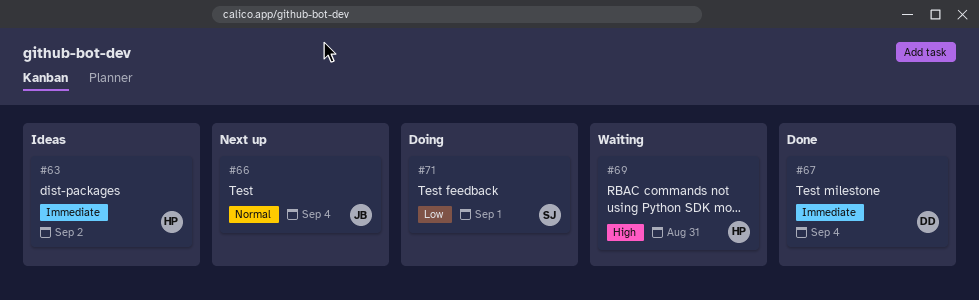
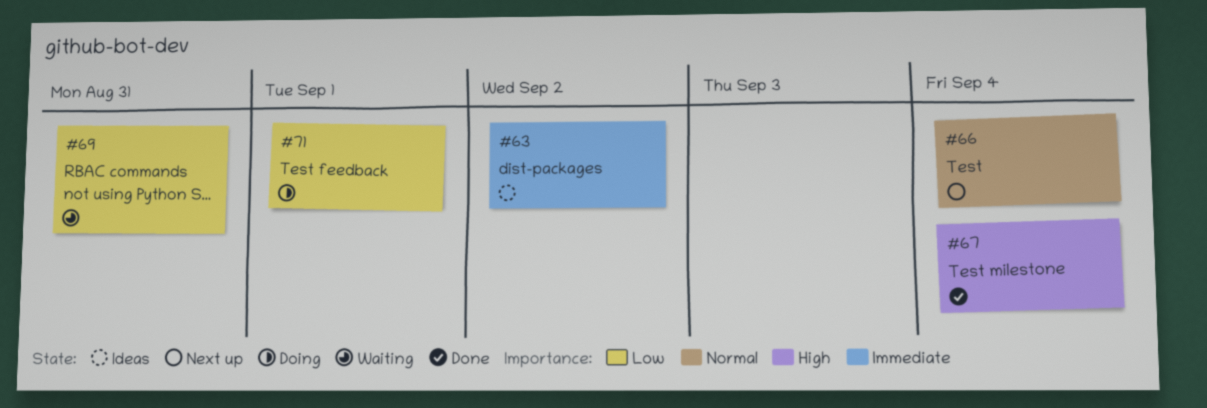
#67, priority: Immediate -> High
#69, priority: High -> Low

